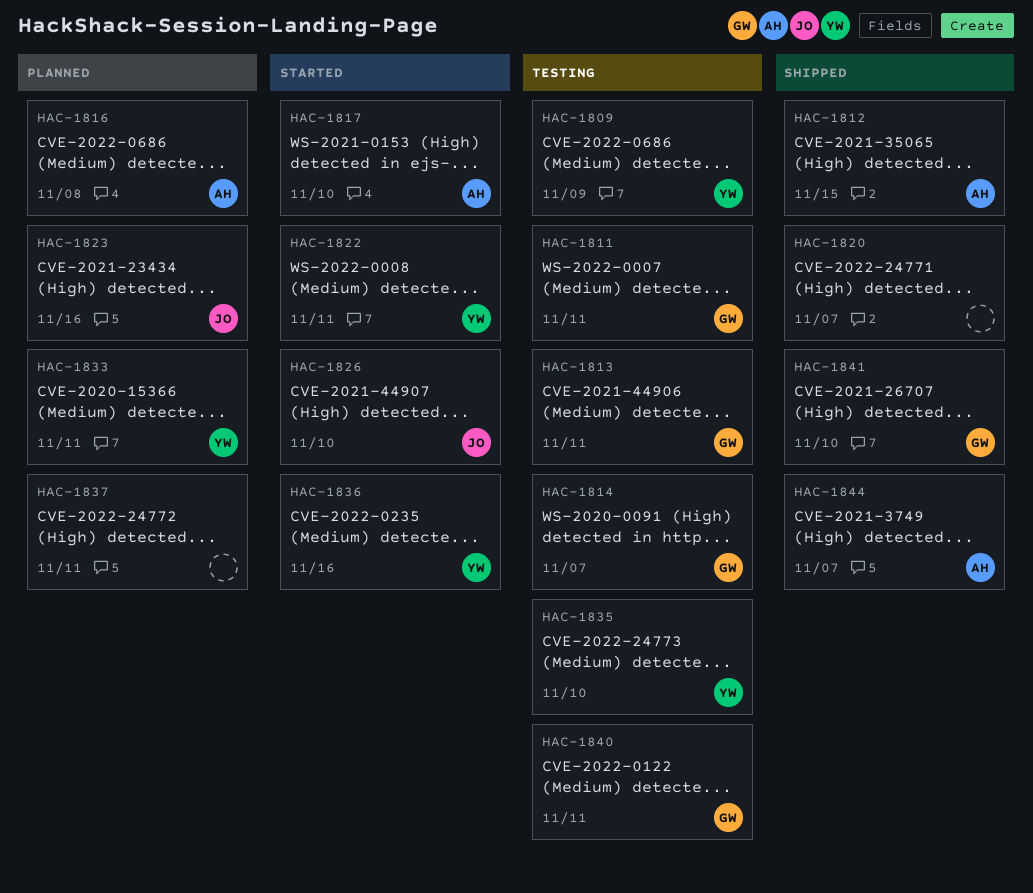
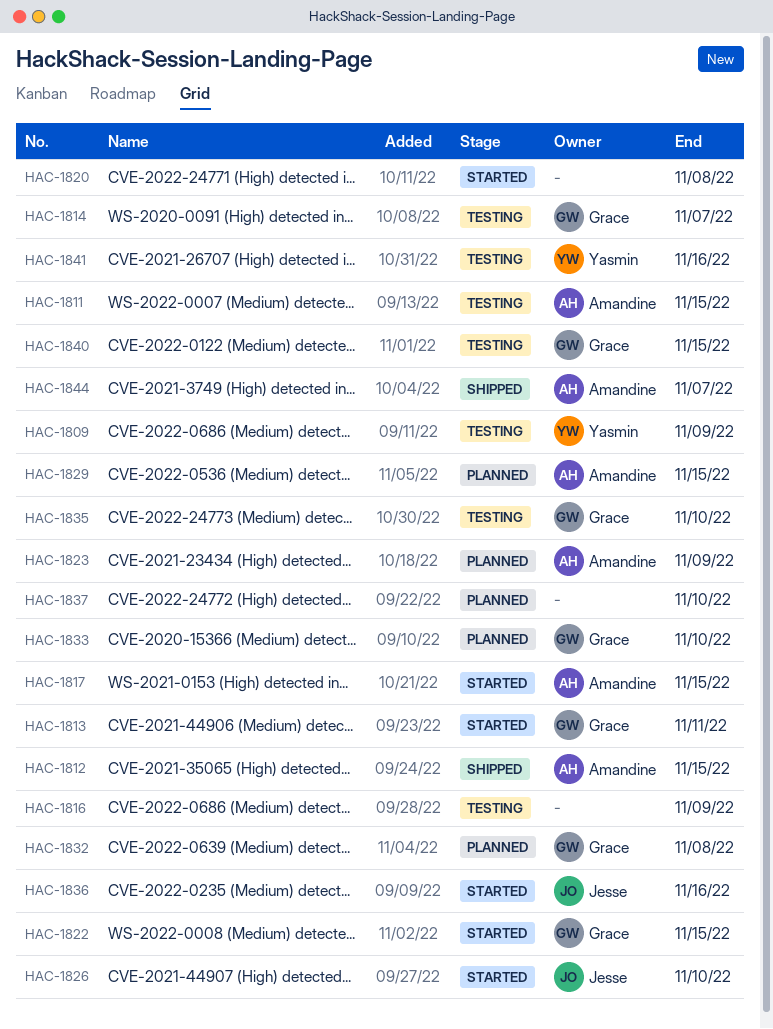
HAC-1811, owner: Grace -> Amandine
HAC-1811, due: Nov 11 -> Nov 15
HAC-1813, status: Testing -> Started
HAC-1816, status: Planned -> Testing
HAC-1816, owner: Amandine -> none
HAC-1816, due: Nov 8 -> Nov 9
HAC-1817, due: Nov 10 -> Nov 15
HAC-1820, status: Shipped -> Started
HAC-1820, due: Nov 7 -> Nov 8
HAC-1822, owner: Yasmin -> Grace
HAC-1822, due: Nov 11 -> Nov 15
HAC-1823, owner: Jesse -> Amandine
HAC-1823, due: Nov 16 -> Nov 9
HAC-1829: none -> present
HAC-1832: none -> present
HAC-1833, owner: Yasmin -> Grace
HAC-1833, due: Nov 11 -> Nov 10
HAC-1835, owner: Yasmin -> Grace
HAC-1836, owner: Yasmin -> Jesse
HAC-1837, due: Nov 11 -> Nov 10
HAC-1840, due: Nov 11 -> Nov 15
HAC-1841, status: Shipped -> Testing
HAC-1841, owner: Grace -> Yasmin
HAC-1841, due: Nov 10 -> Nov 16

